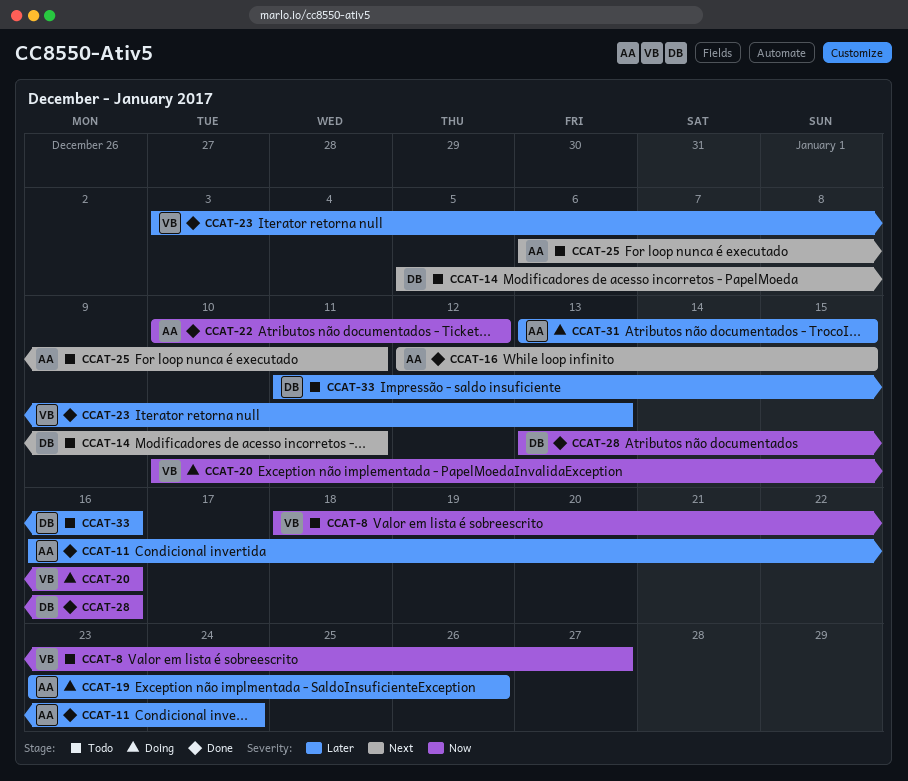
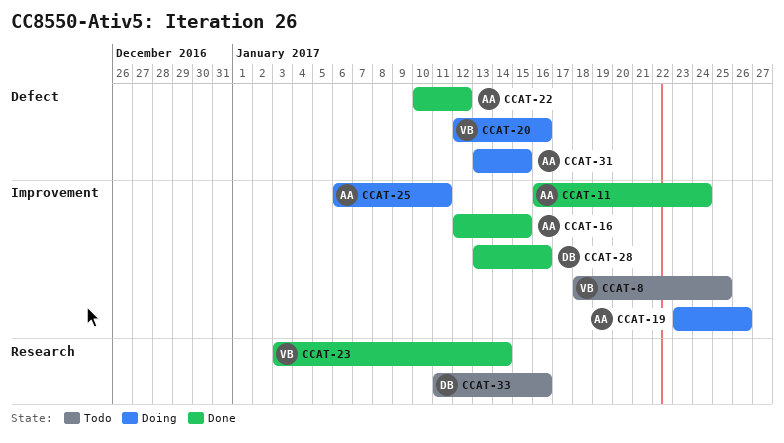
CCAT-8, due: Jan 27 -> Jan 25
CCAT-14: present -> none
CCAT-20, start: Jan 10 -> Jan 12
CCAT-23, due: Jan 13 -> Jan 14
CCAT-25, status: Todo -> Doing

